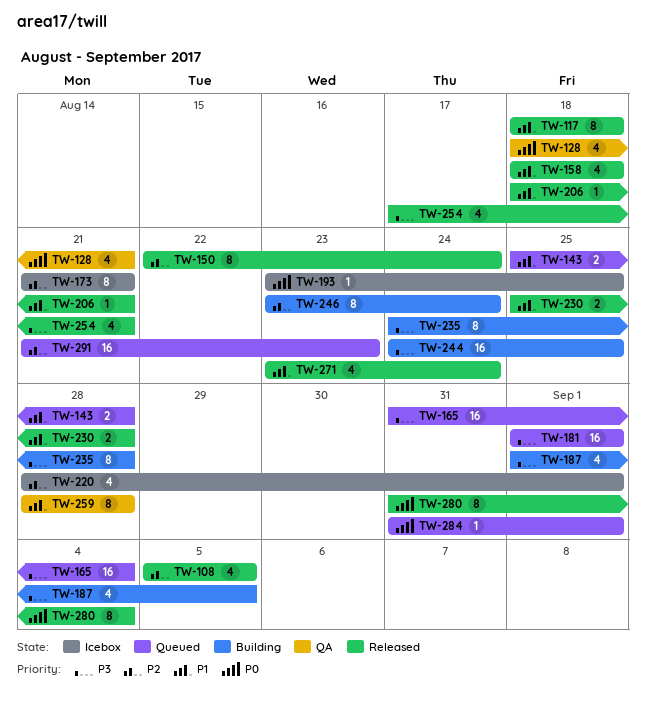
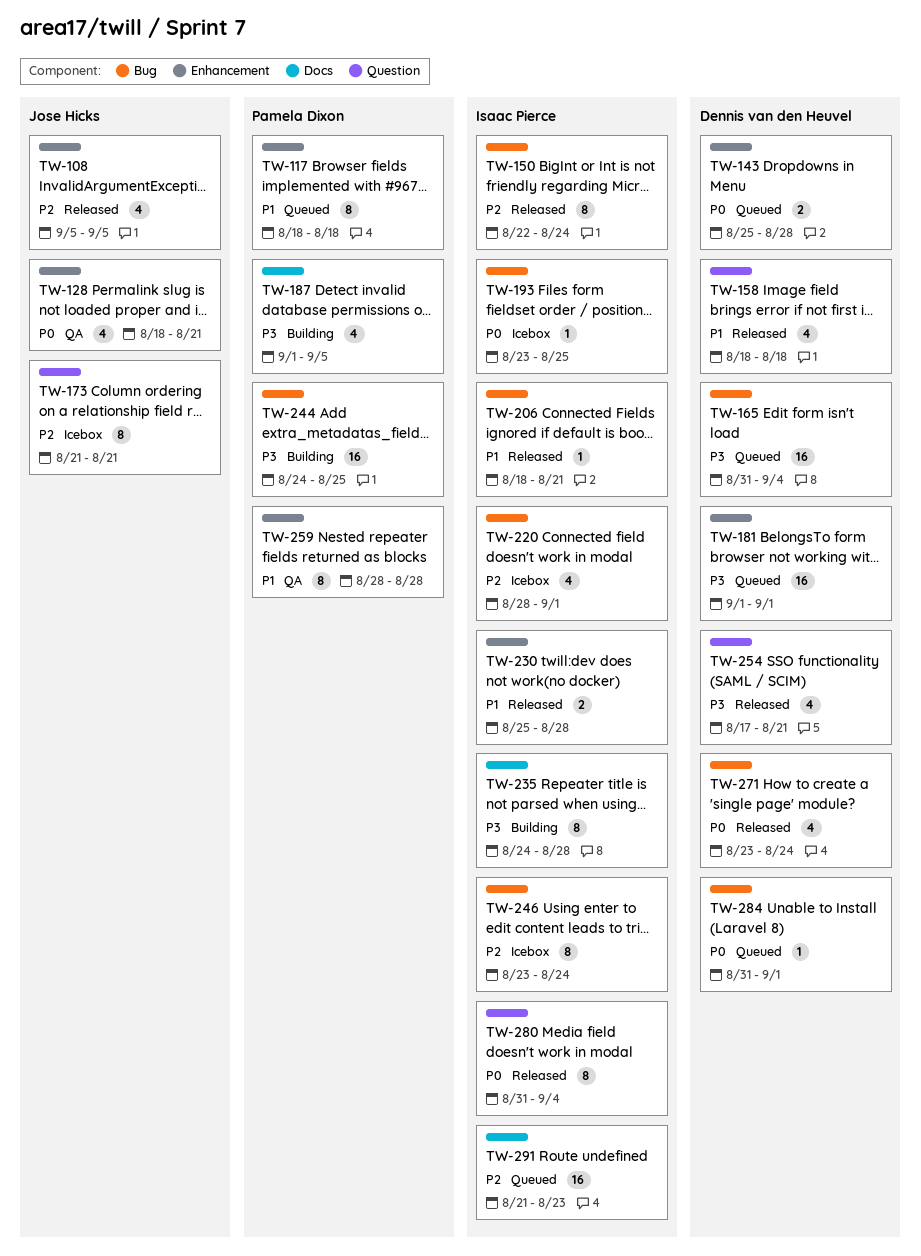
TW-117, status: Released -> Queued
TW-143, priority: P1 -> P0
TW-246, status: Building -> Icebox
TW-271, priority: P1 -> P0

